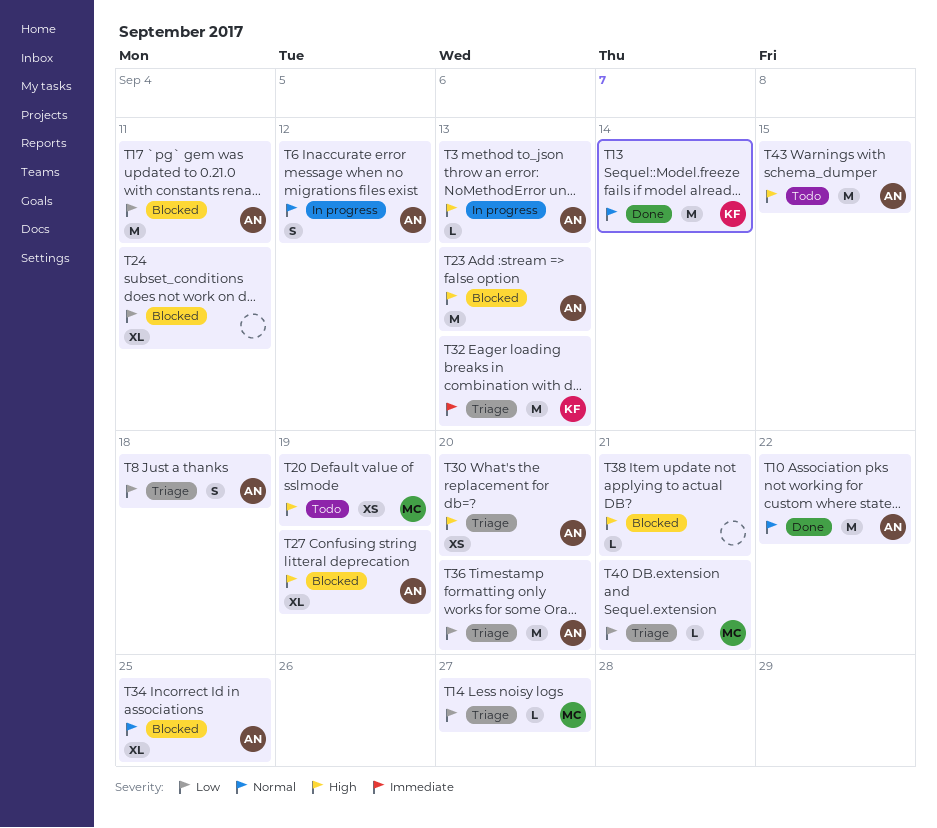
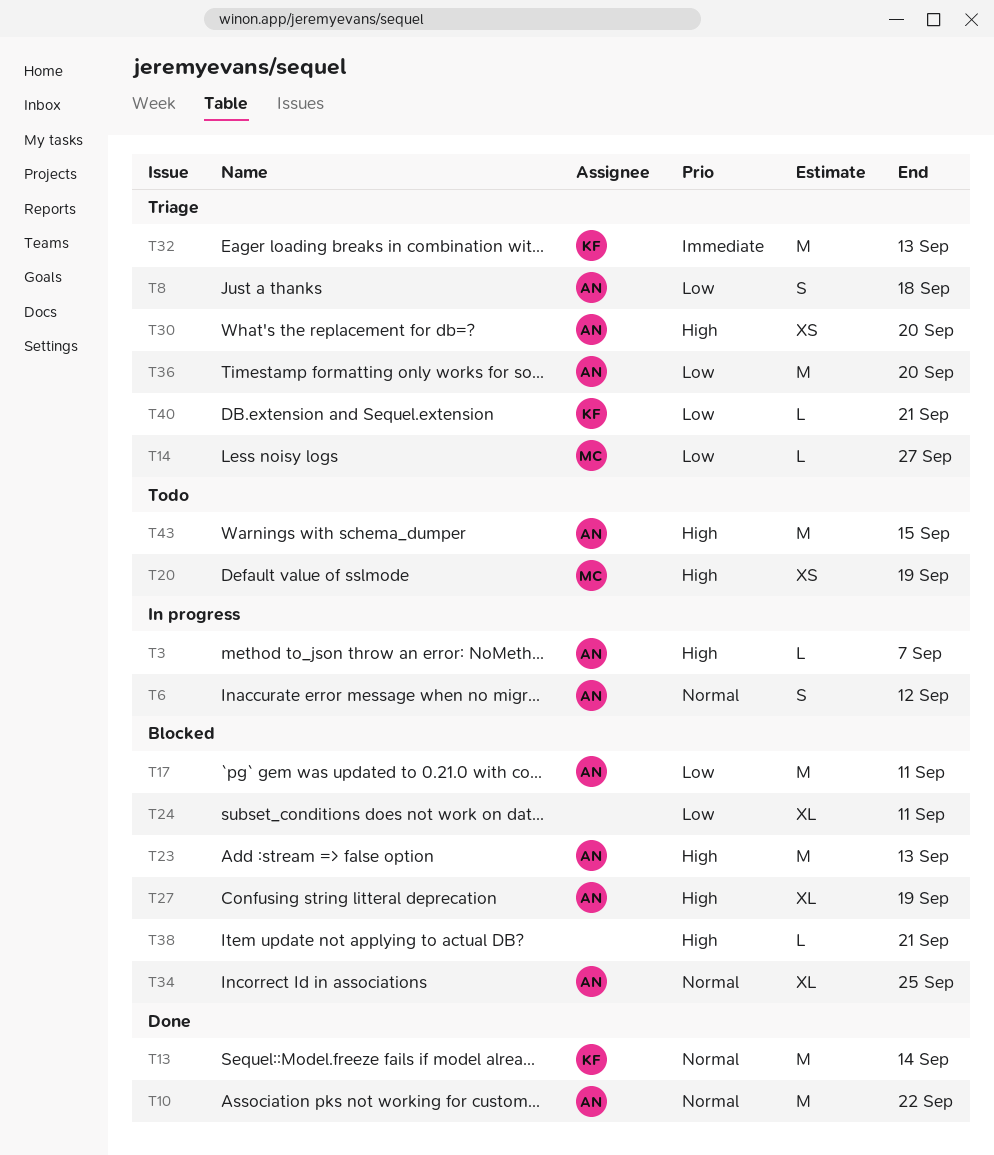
T3, due: Sep 13 -> Sep 7
T40, owner: MC -> KF

